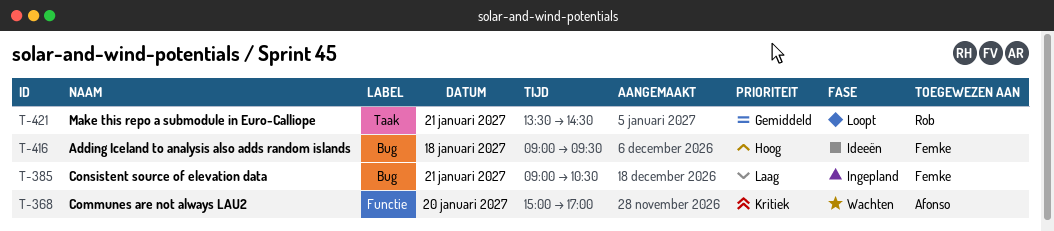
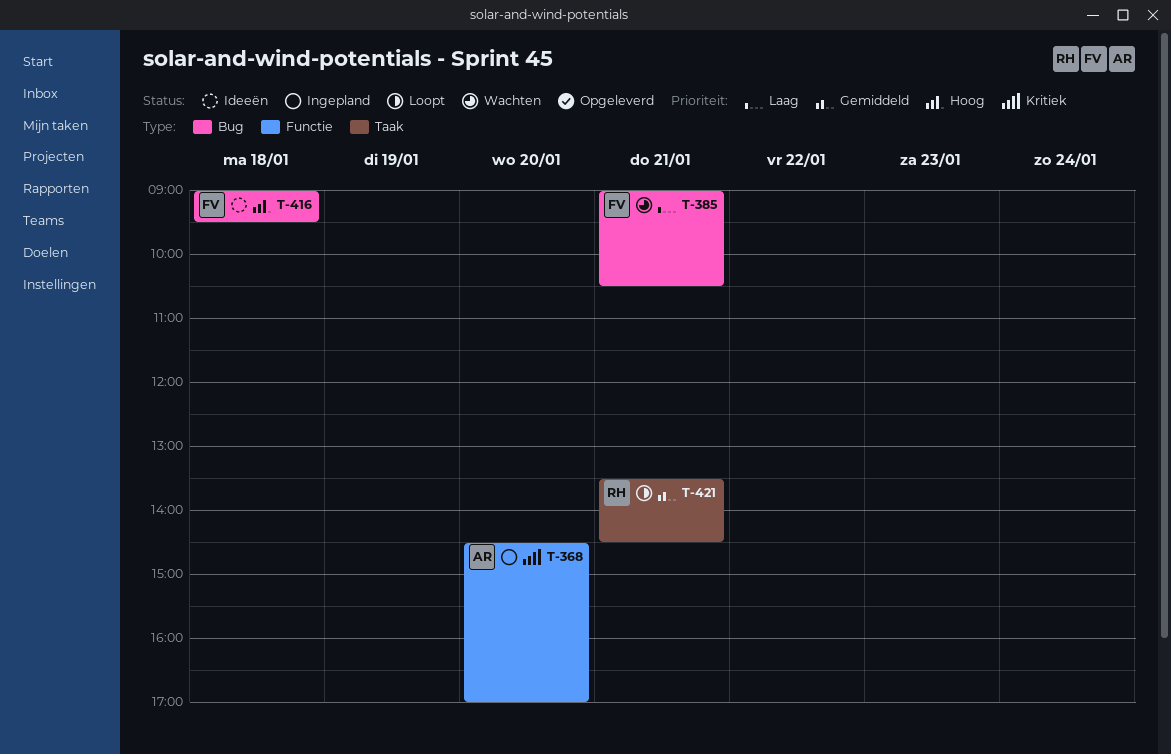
T-368, status: Wachten -> Ingepland
T-368, begins: 15:00 -> 14:30
T-385, status: Ingepland -> Wachten

